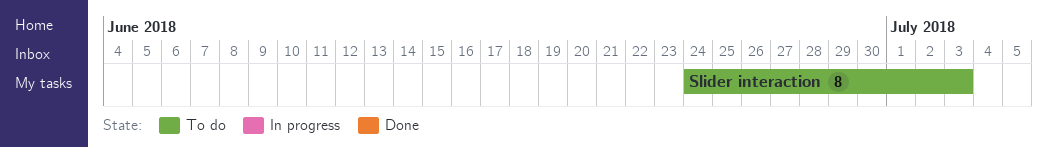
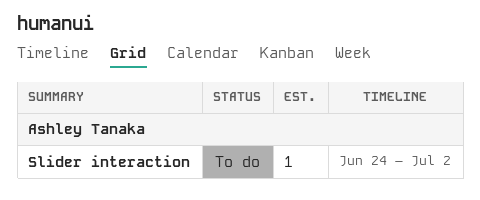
Slider interaction, estimate: 8 -> 1
Slider interaction, due: Jul 3 -> Jul 2

